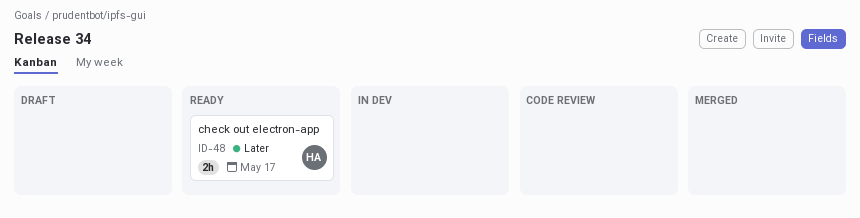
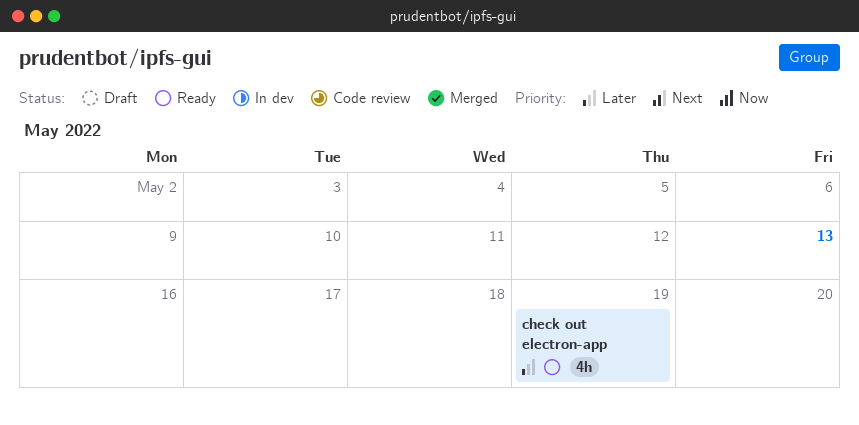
check out electron-app, estimate: 2h -> 4h
check out electron-app, due: May 17 -> May 19

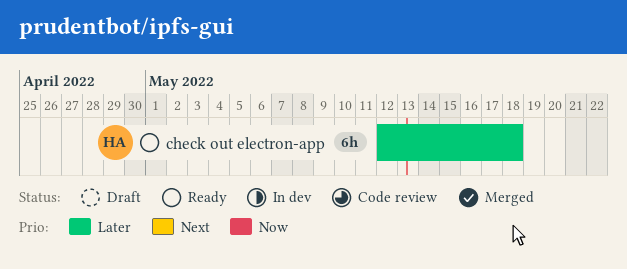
check out electron-app, estimate: 4h -> 6h
check out electron-app, due: May 19 -> May 18

